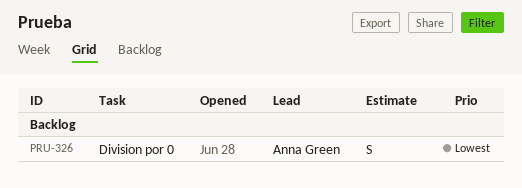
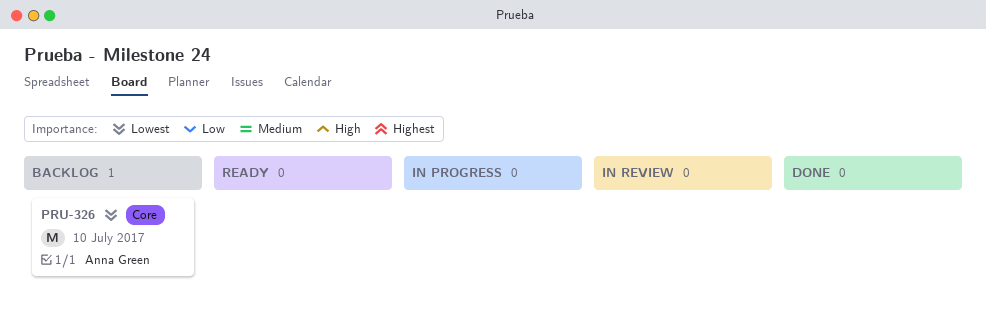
PRU-326, estimate: S -> M

